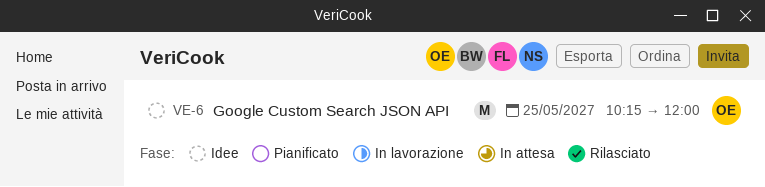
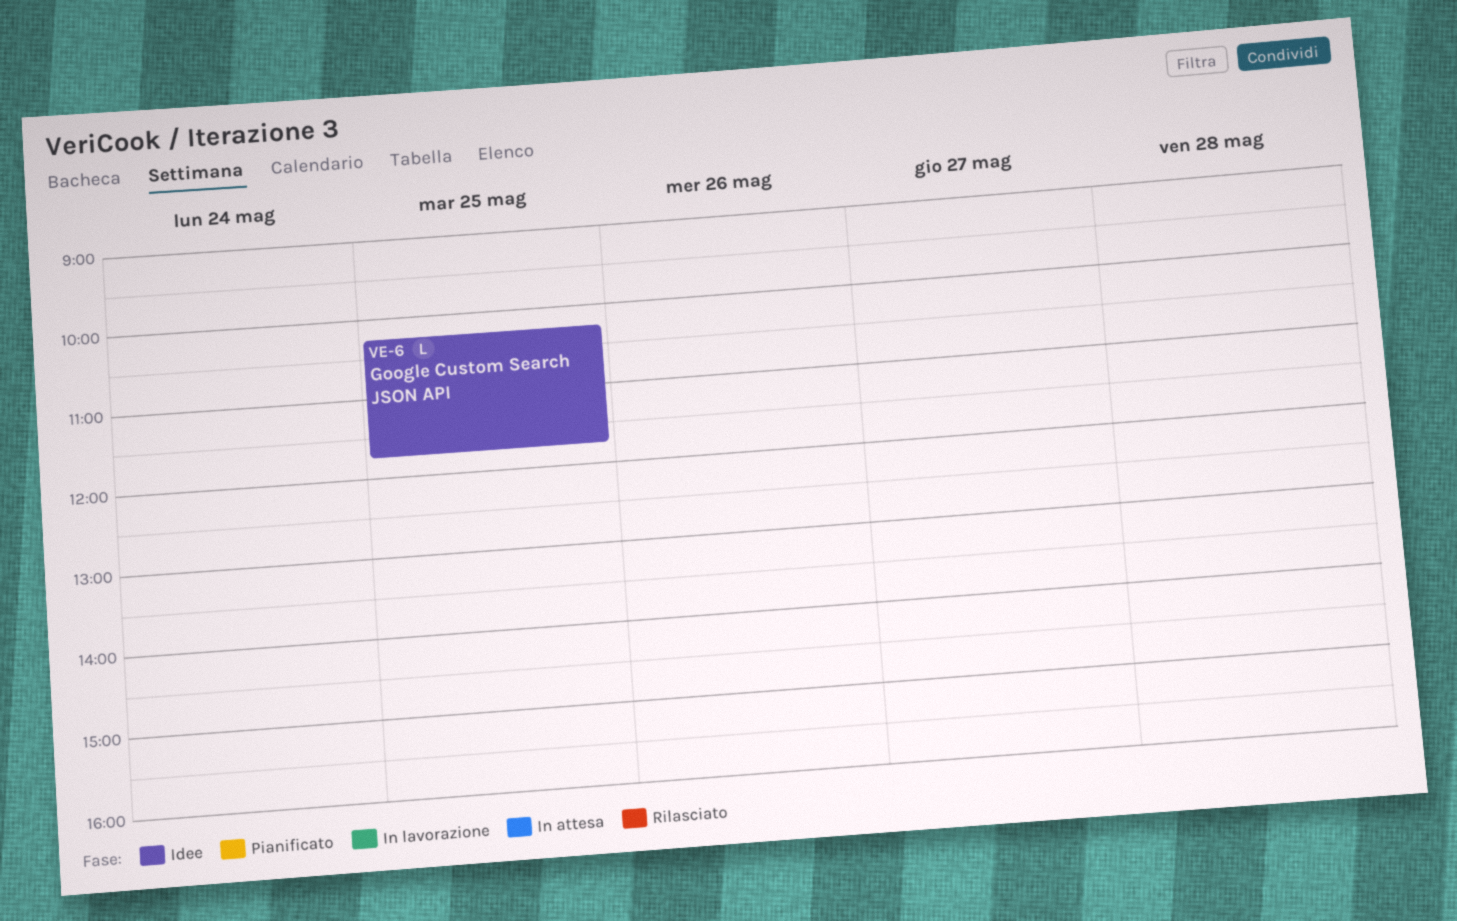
VE-6, estimate: M -> L
VE-6, ends: 12:00 -> 11:45

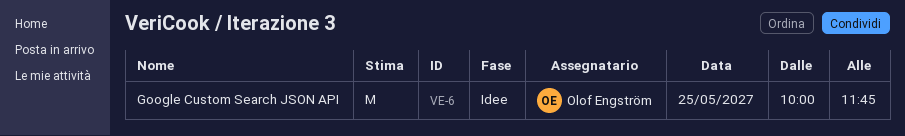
VE-6, estimate: L -> M
VE-6, begins: 10:15 -> 10:00

